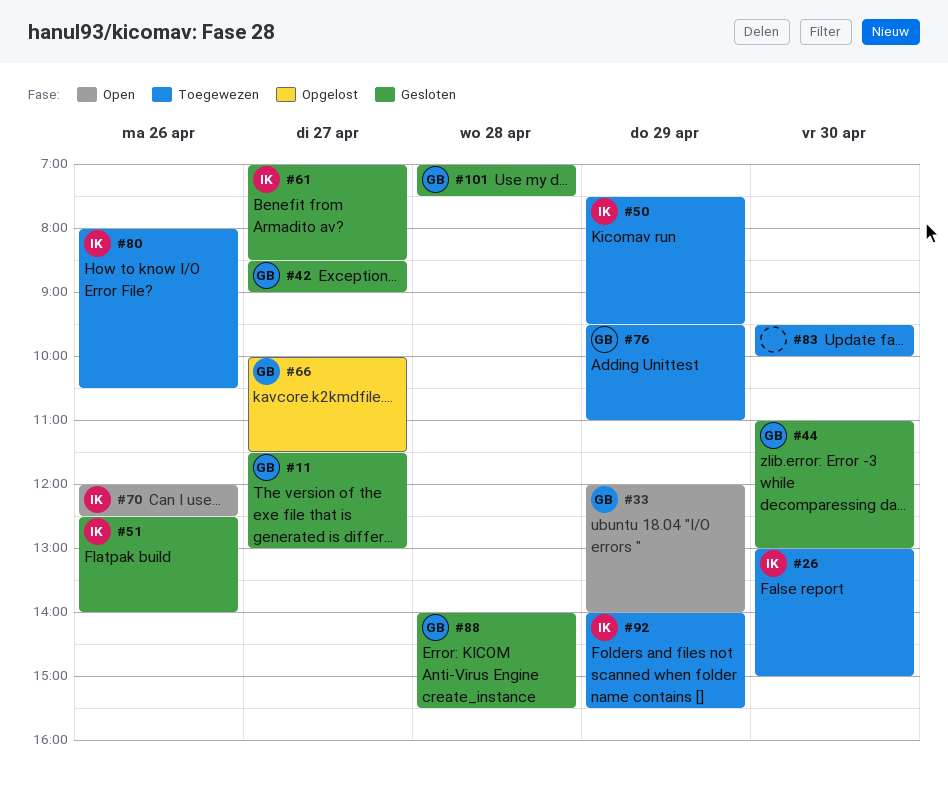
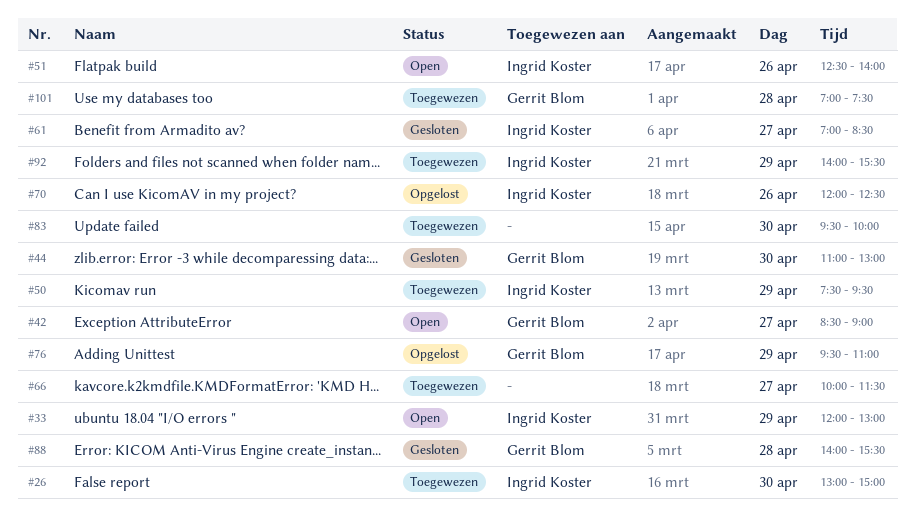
#11: present -> none
#33, owner: Gerrit Blom -> Ingrid Koster
#33, ends: 14:00 -> 13:00
#42, status: Gesloten -> Open
#51, status: Gesloten -> Open
#66, status: Opgelost -> Toegewezen
#66, owner: Gerrit Blom -> none
#70, status: Open -> Opgelost
#76, status: Toegewezen -> Opgelost
#80: present -> none
#101, status: Gesloten -> Toegewezen

